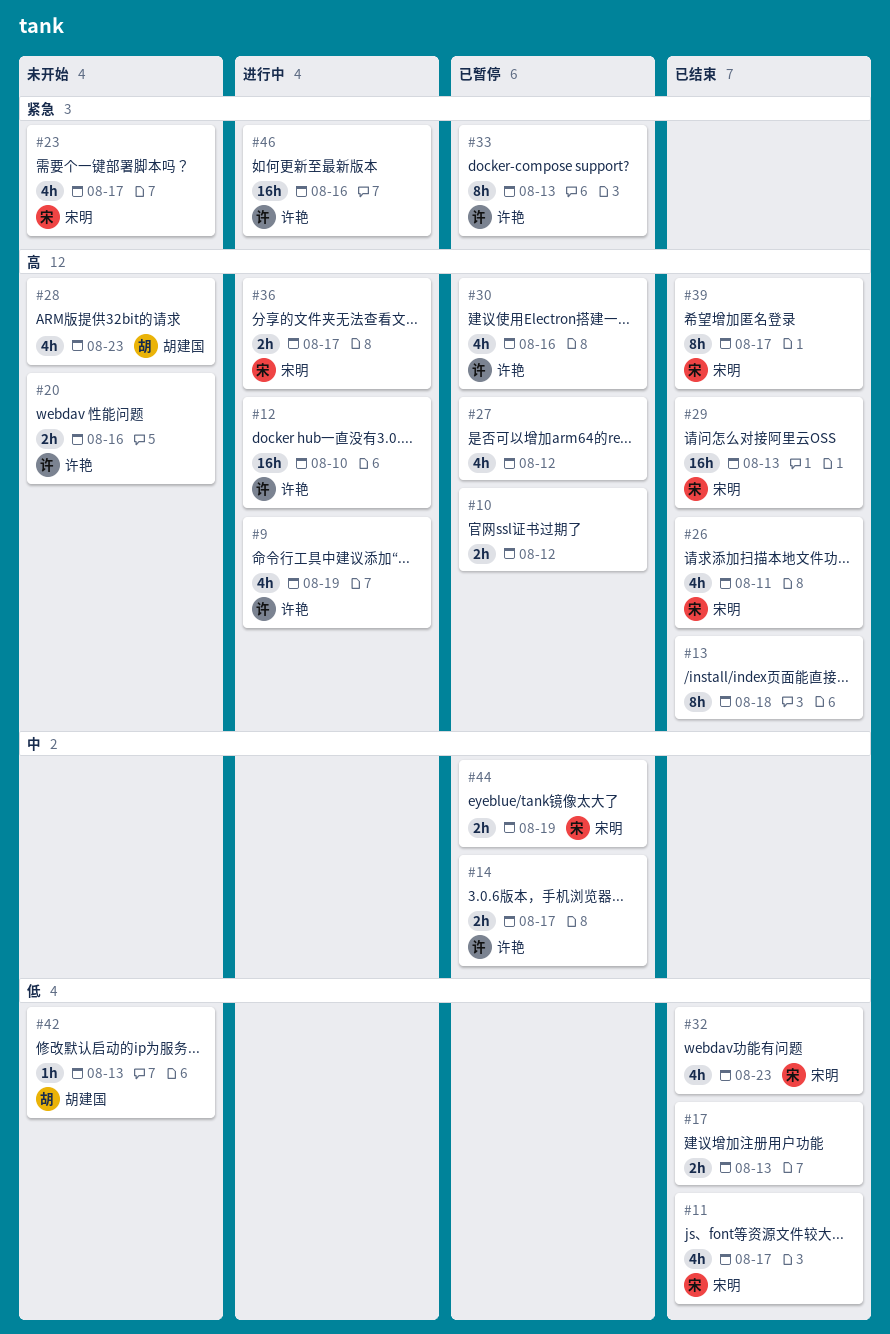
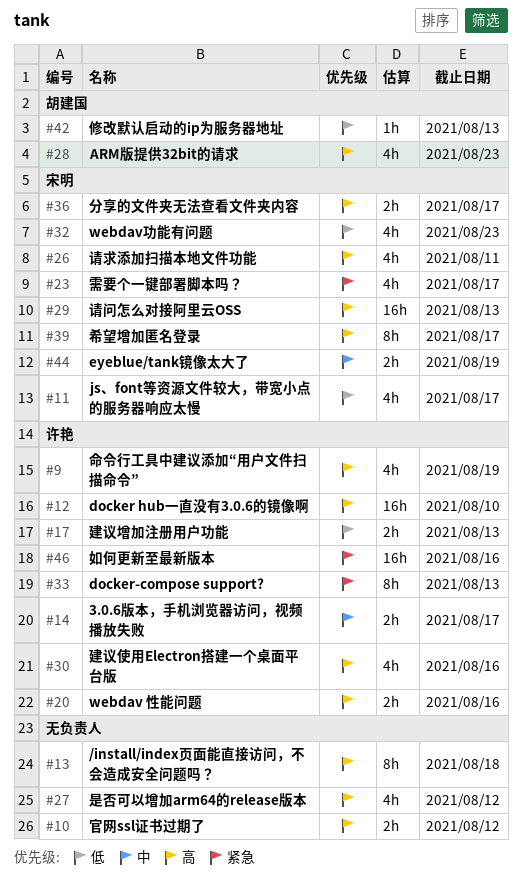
#17, owner: none -> 许艳

